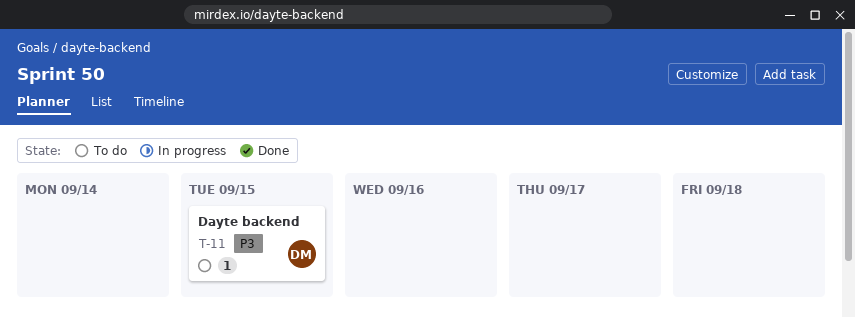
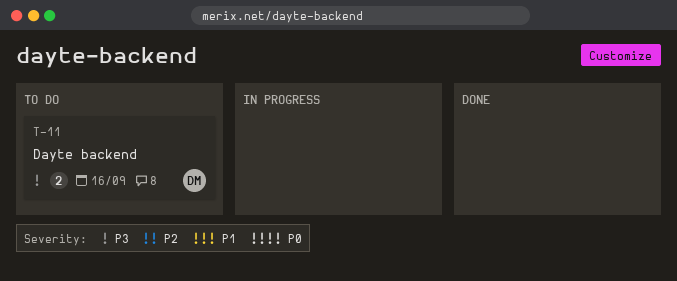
T-11, estimate: 1 -> 2
T-11, due: Sep 15 -> Sep 16

